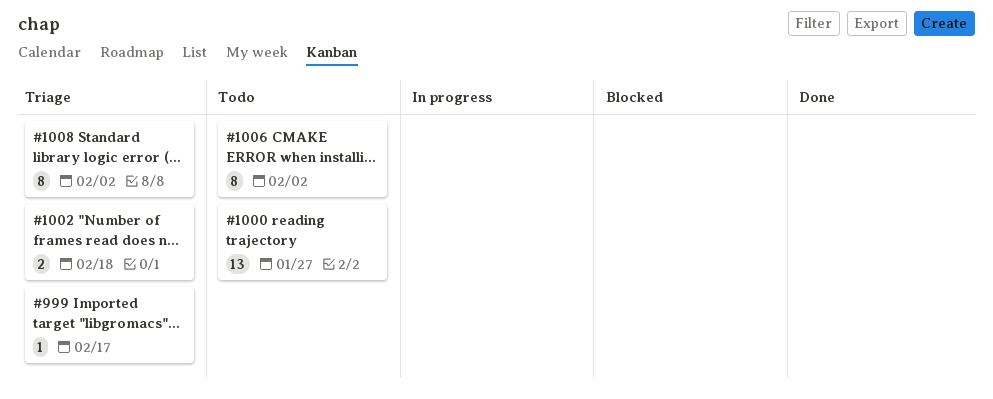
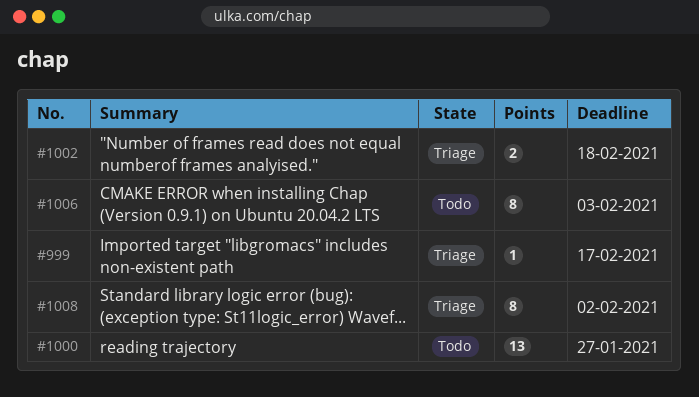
#1006, due: Feb 2 -> Feb 3

